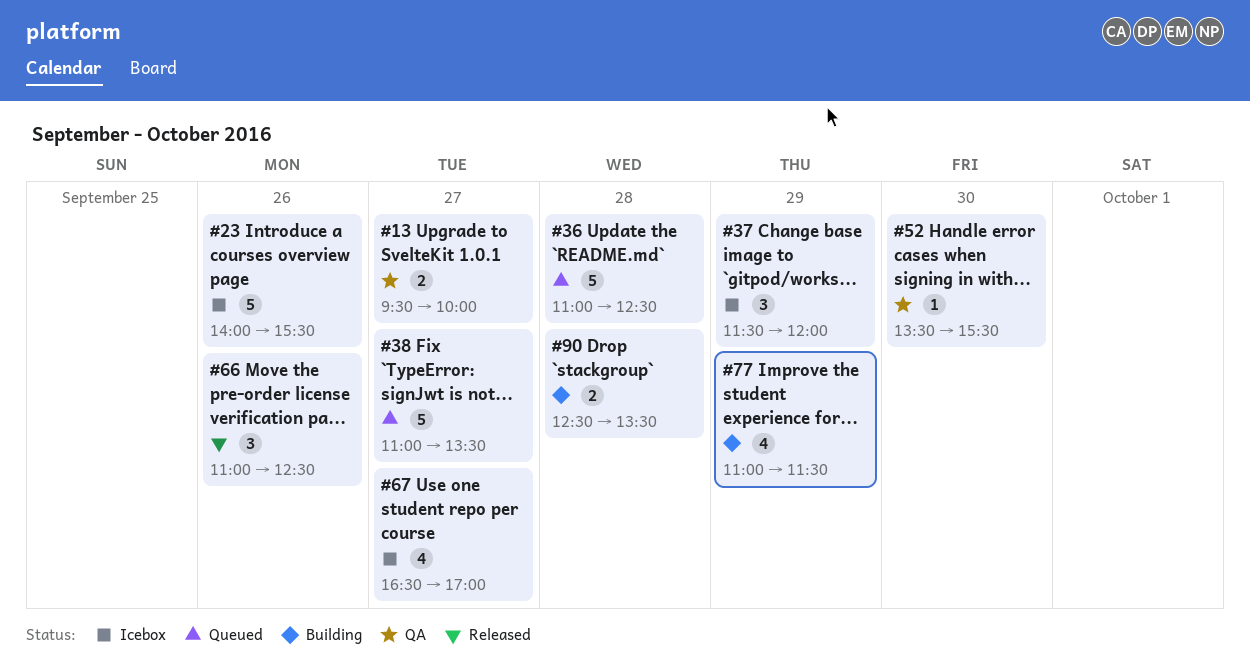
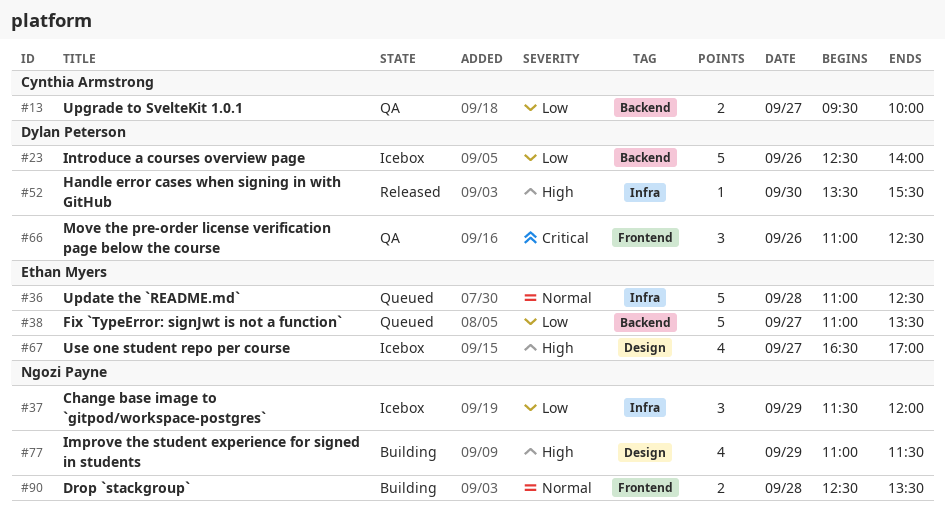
#23, begins: 14:00 -> 12:30
#23, ends: 15:30 -> 14:00
#52, status: QA -> Released
#66, status: Released -> QA

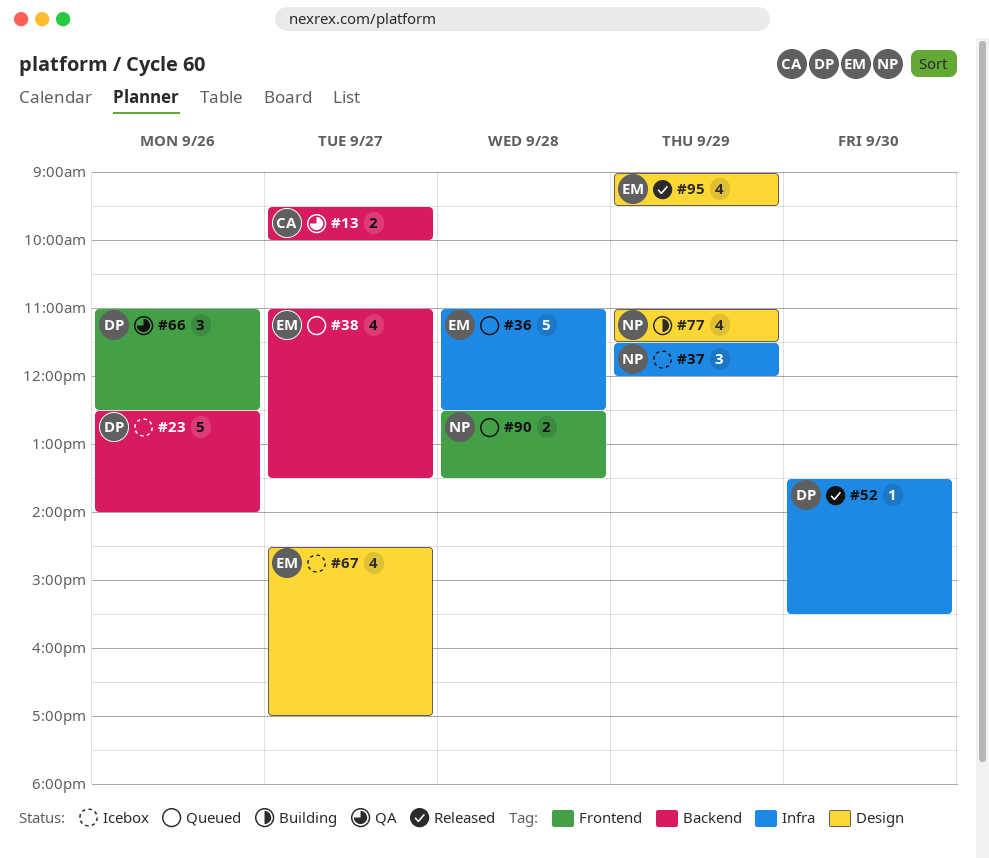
#38, estimate: 5 -> 4
#67, begins: 16:30 -> 14:30
#90, status: Building -> Queued
#95: none -> present

